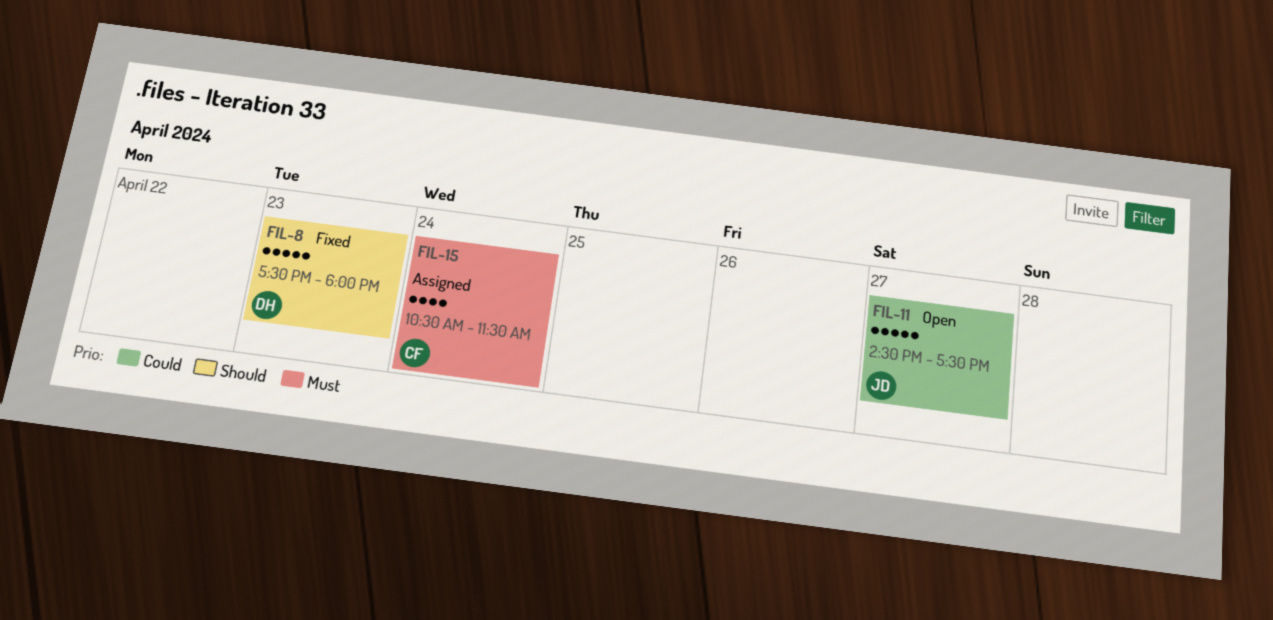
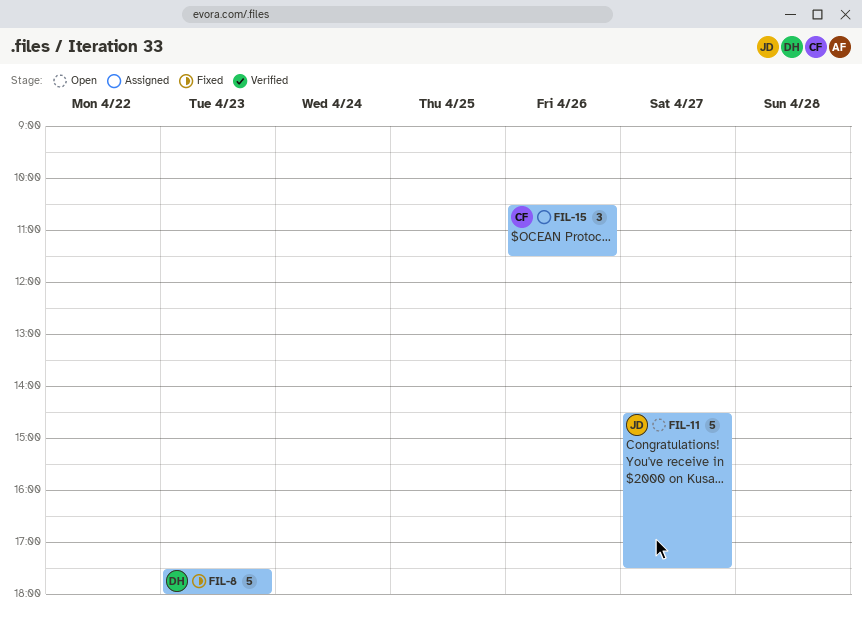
FIL-15, estimate: 4 -> 3
FIL-15, day: Apr 24 -> Apr 26

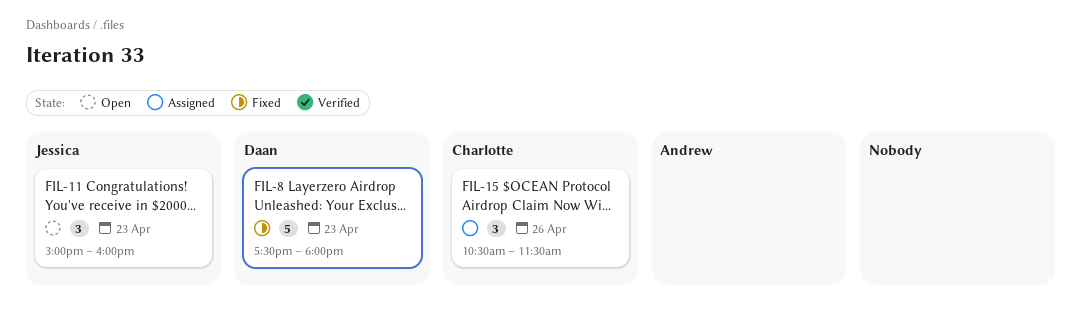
FIL-11, estimate: 5 -> 3
FIL-11, day: Apr 27 -> Apr 23
FIL-11, begins: 14:30 -> 15:00
FIL-11, ends: 17:30 -> 16:00

